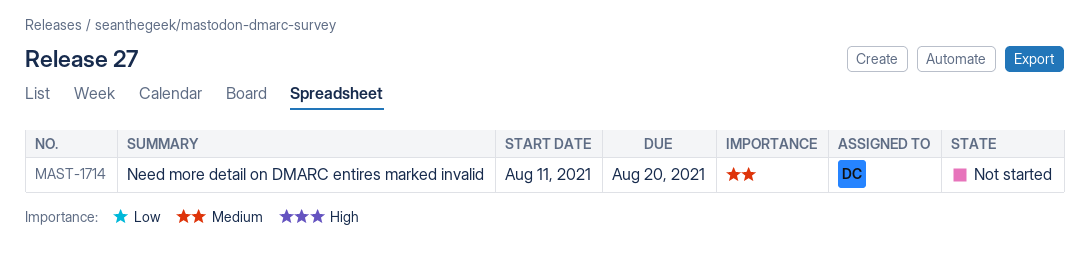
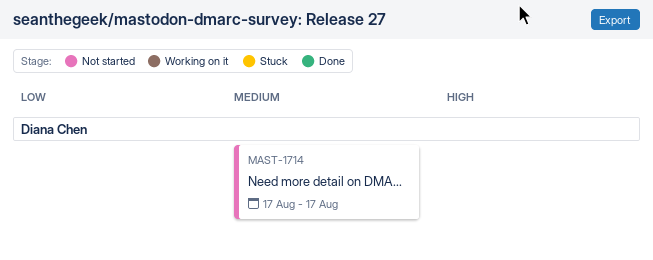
MAST-1714, start: Aug 11 -> Aug 17
MAST-1714, due: Aug 20 -> Aug 17

